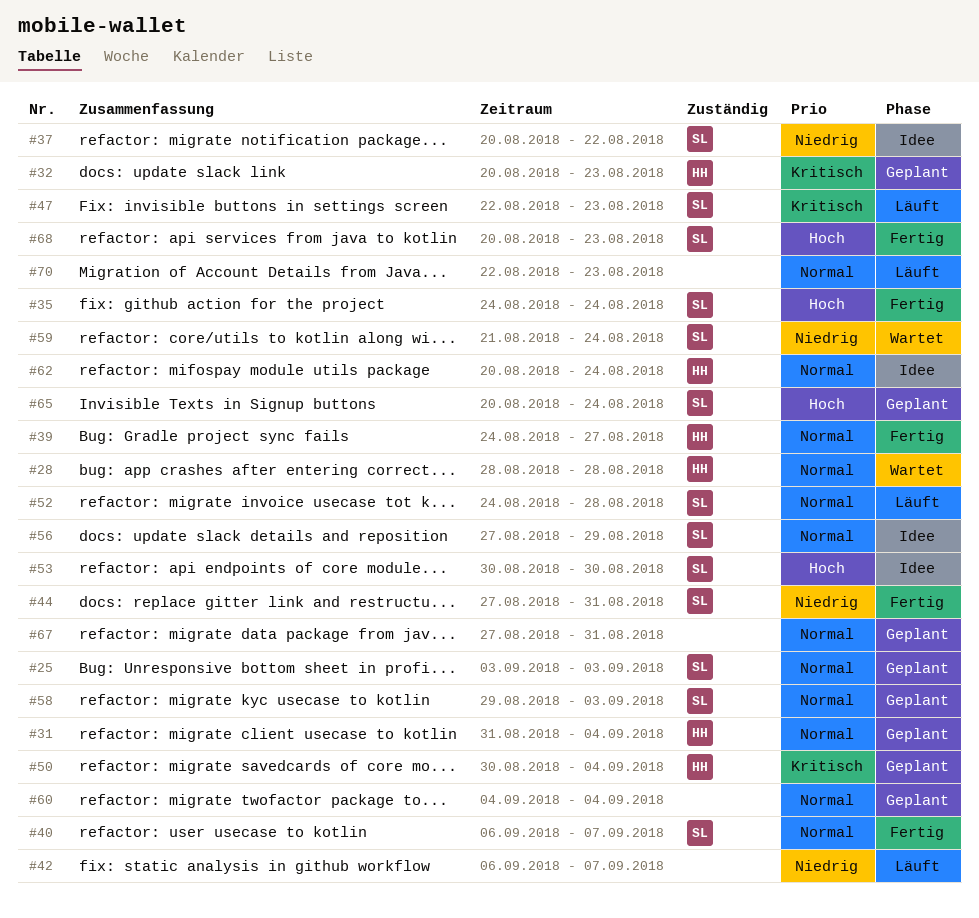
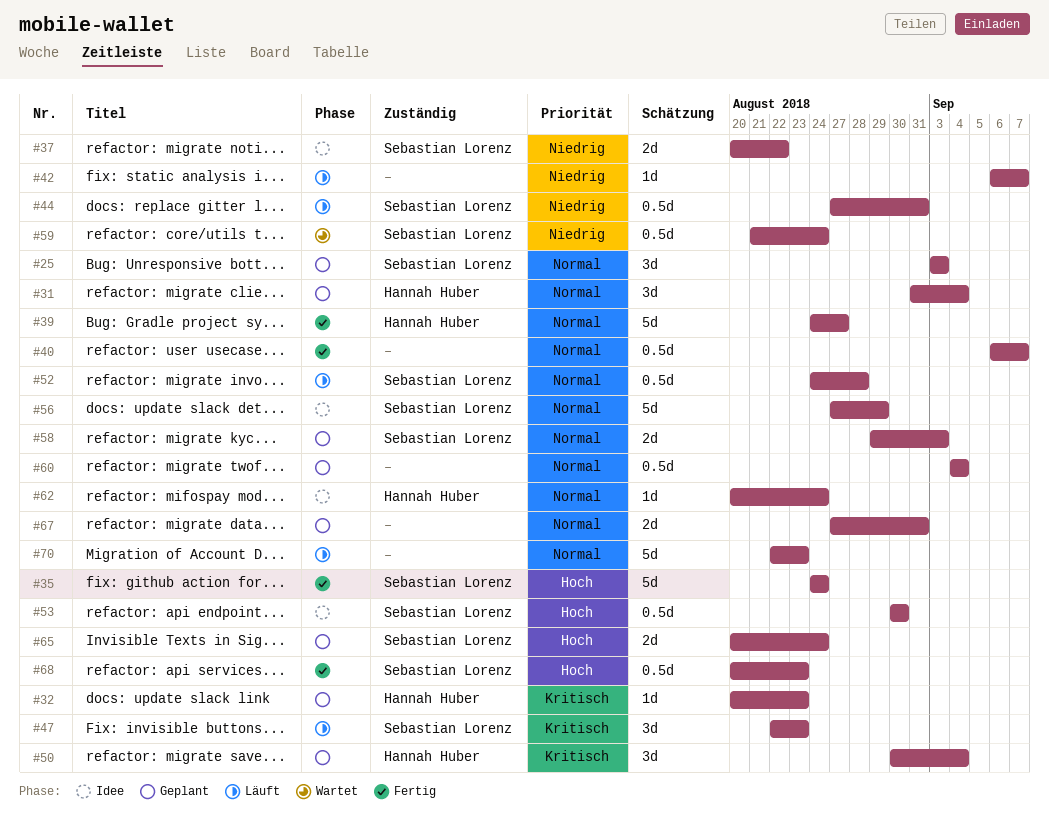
#28: present -> none
#40, owner: Sebastian Lorenz -> none
#44, status: Fertig -> Läuft

